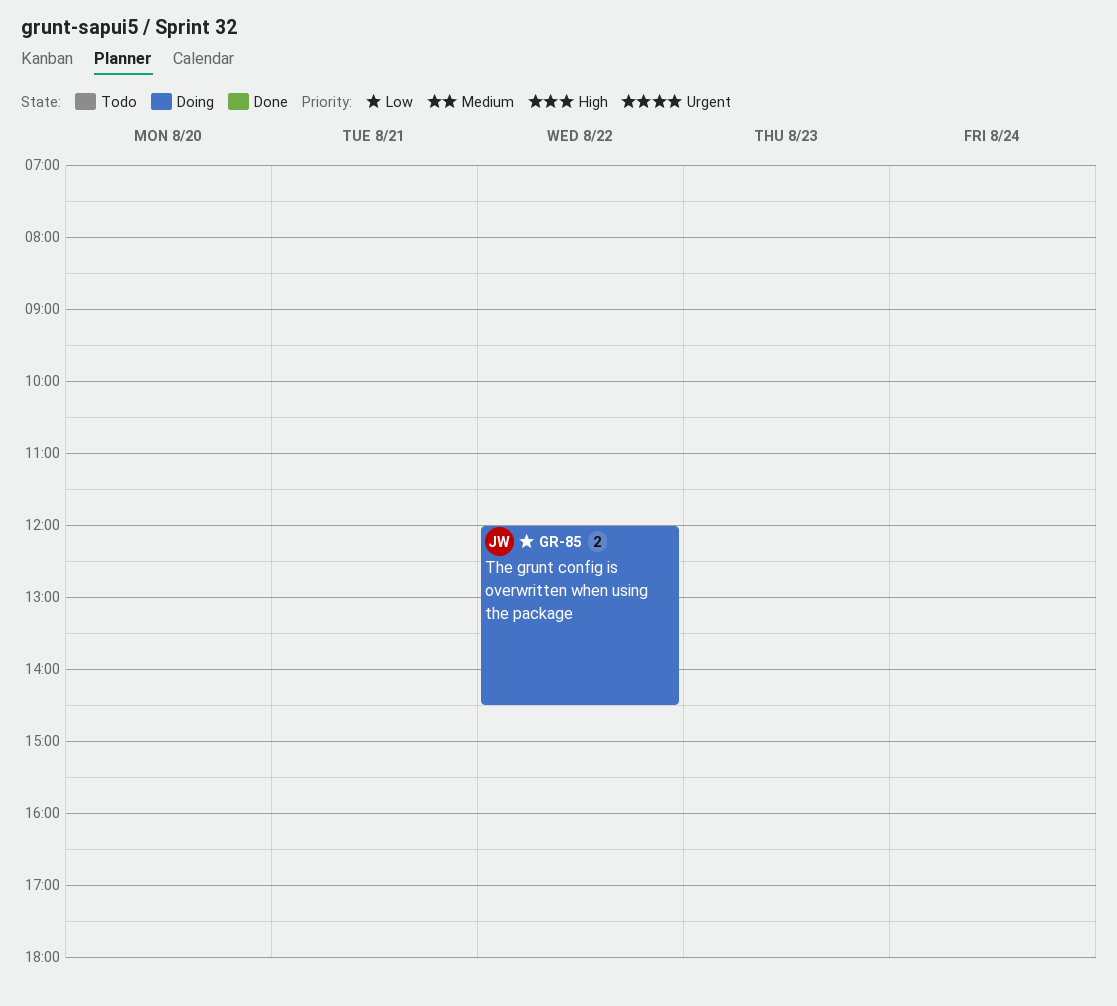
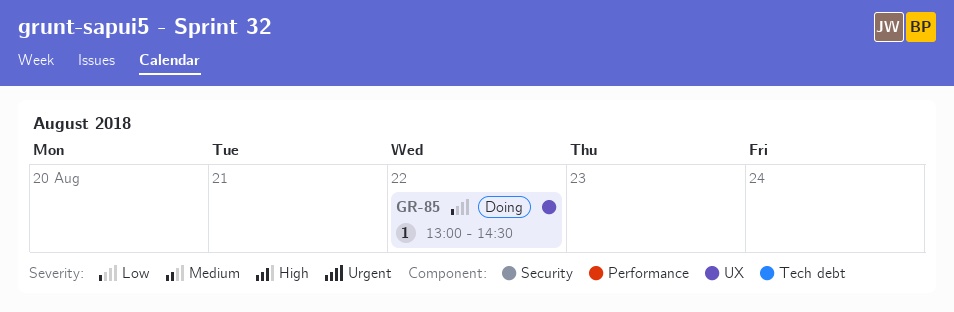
GR-85, estimate: 2 -> 1
GR-85, begins: 12:00 -> 13:00

